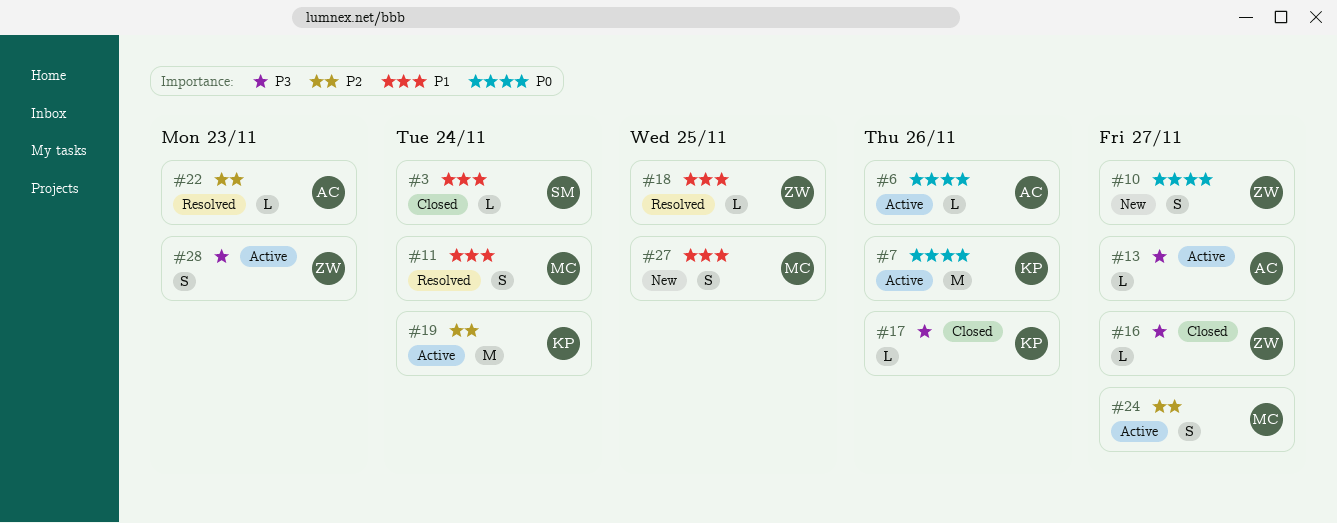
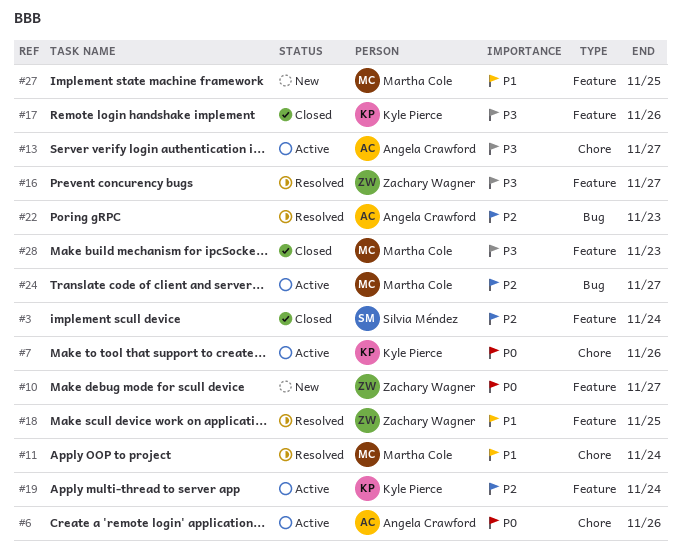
#3, priority: P1 -> P2
#16, status: Closed -> Resolved
#28, status: Active -> Closed
#28, owner: Zachary Wagner -> Martha Cole

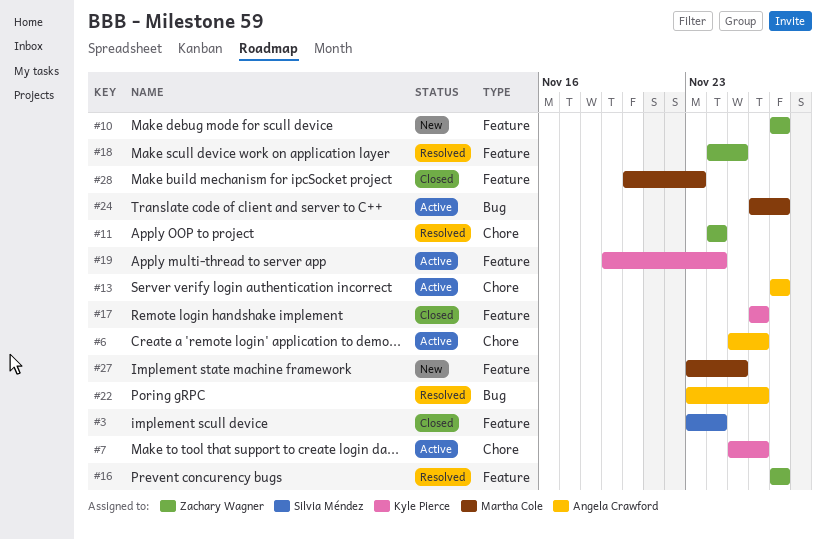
#11, owner: Martha Cole -> Zachary Wagner
#22, due: Nov 23 -> Nov 26

